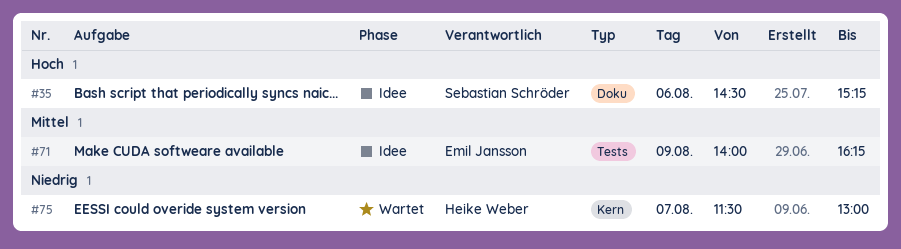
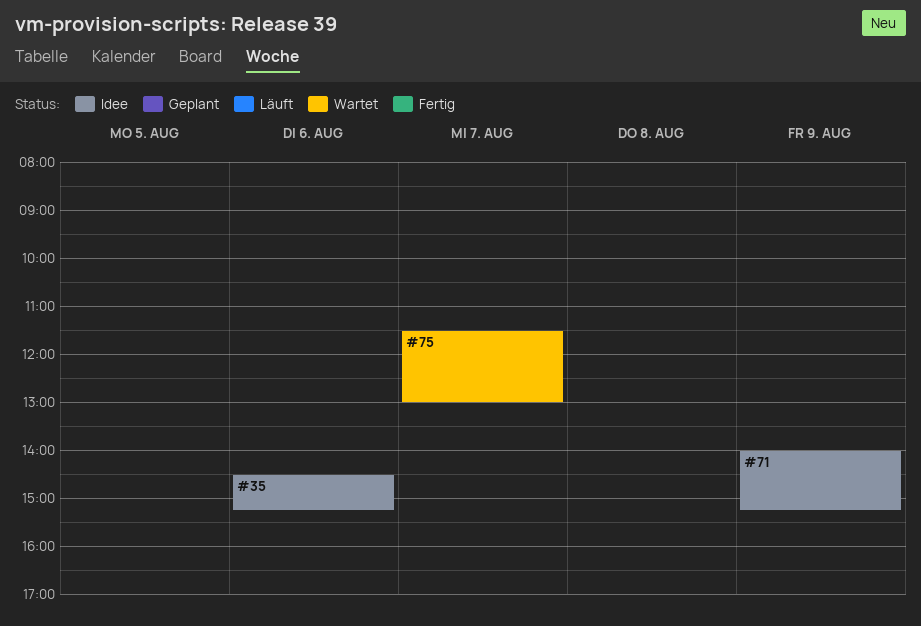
#71, ends: 16:15 -> 15:15

